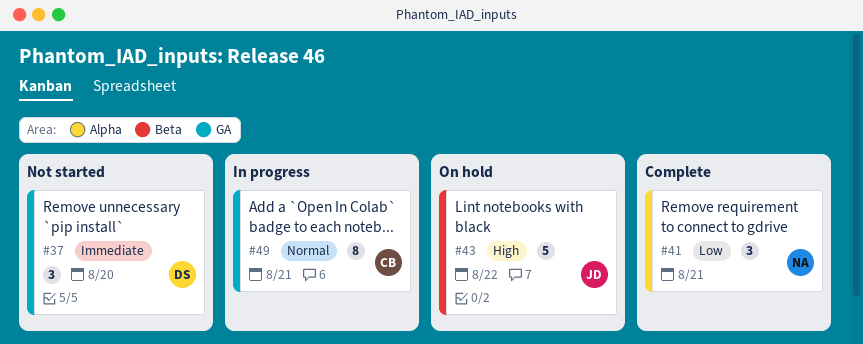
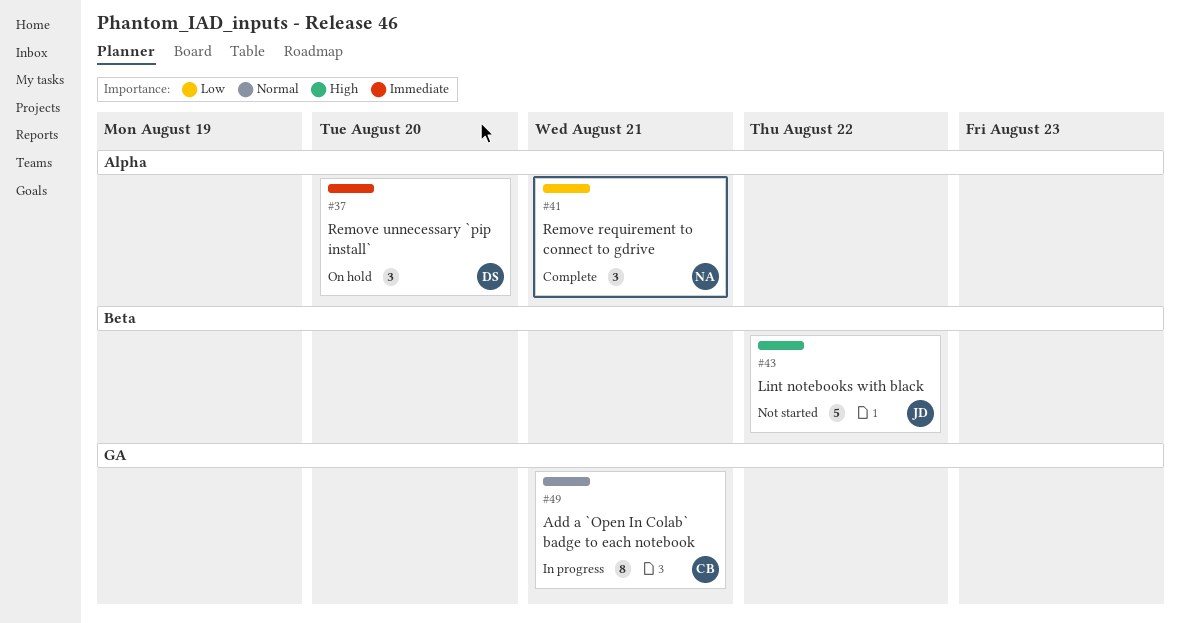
#37, status: Not started -> On hold
#37, label: GA -> Alpha
#43, status: On hold -> Not started

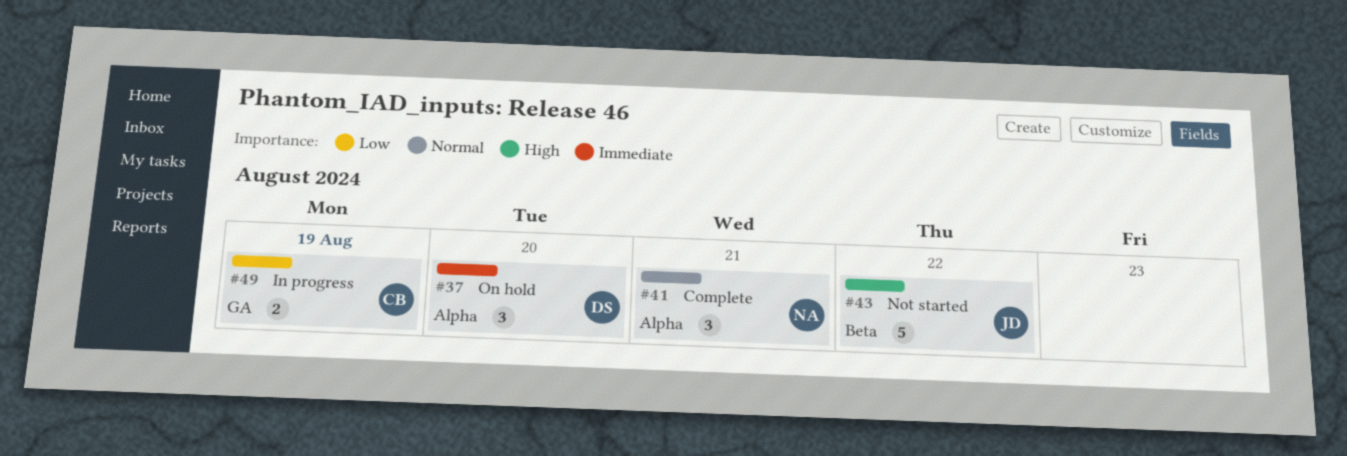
#41, priority: Low -> Normal
#49, priority: Normal -> Low
#49, estimate: 8 -> 2
#49, due: Aug 21 -> Aug 19

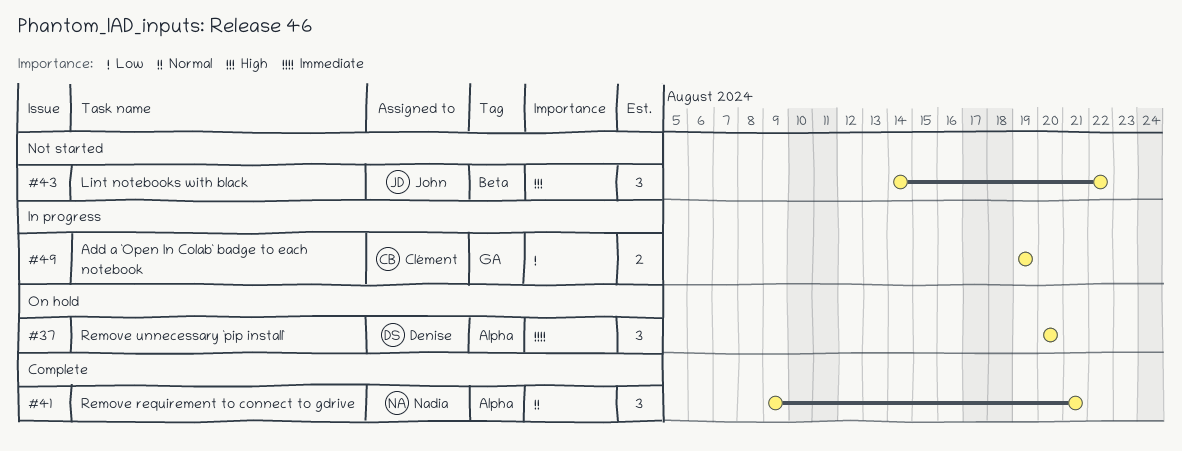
#43, estimate: 5 -> 3

